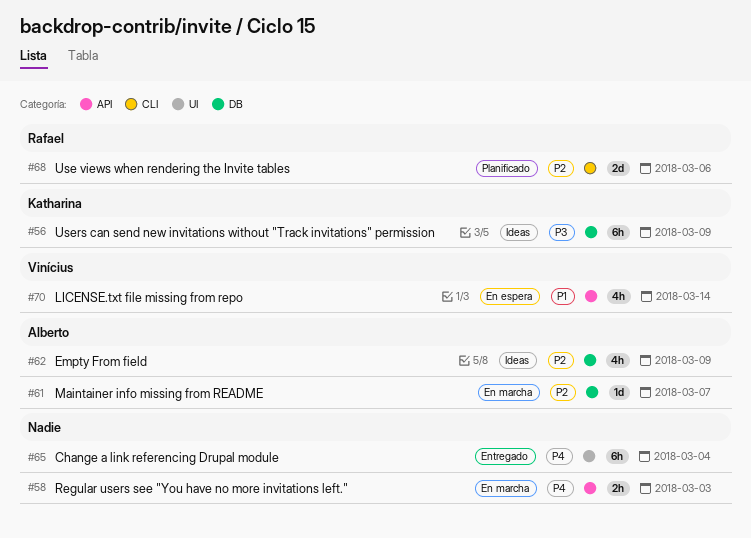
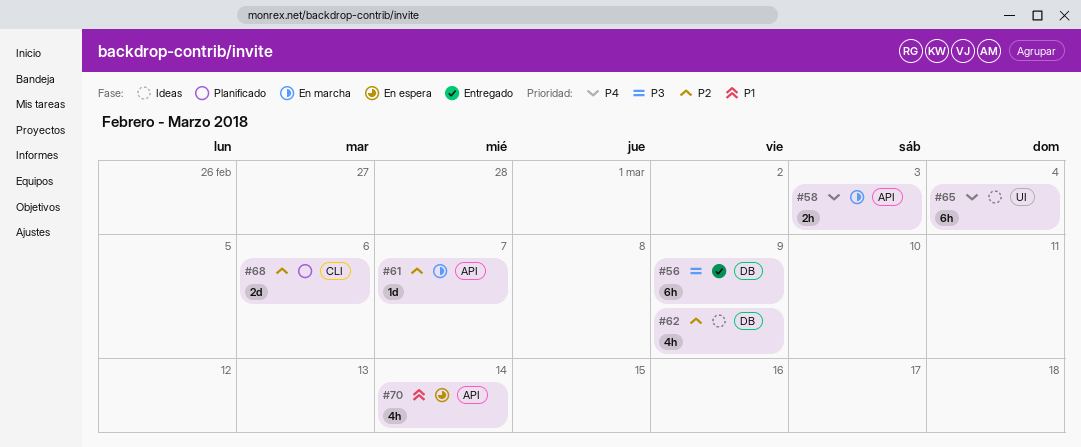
#56, status: Ideas -> Entregado
#61, label: DB -> API
#65, status: Entregado -> Ideas

